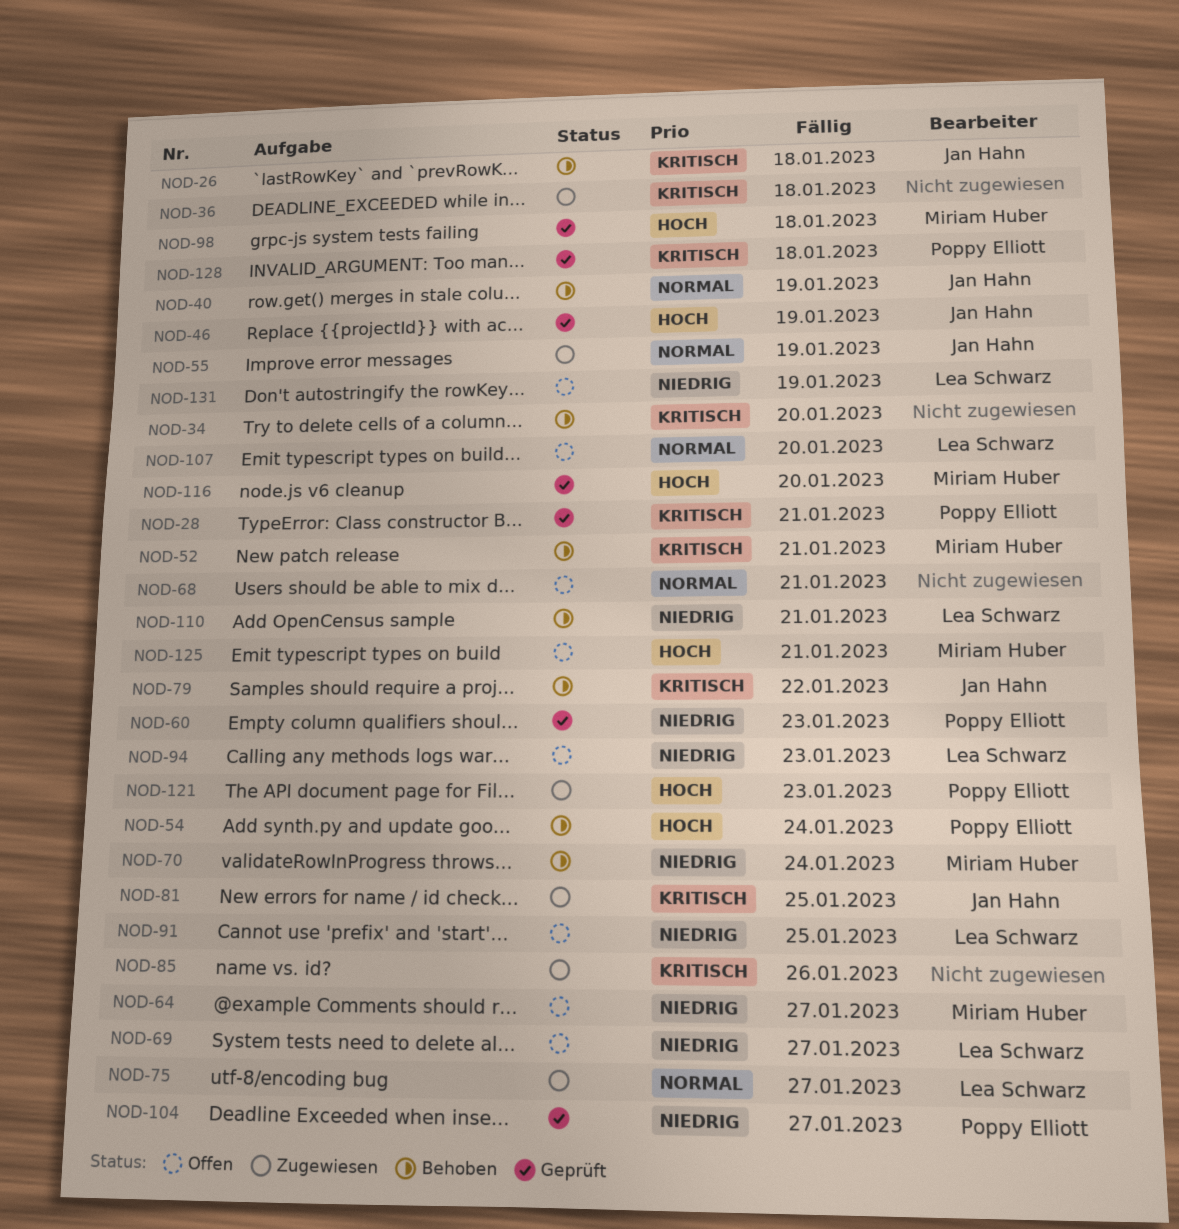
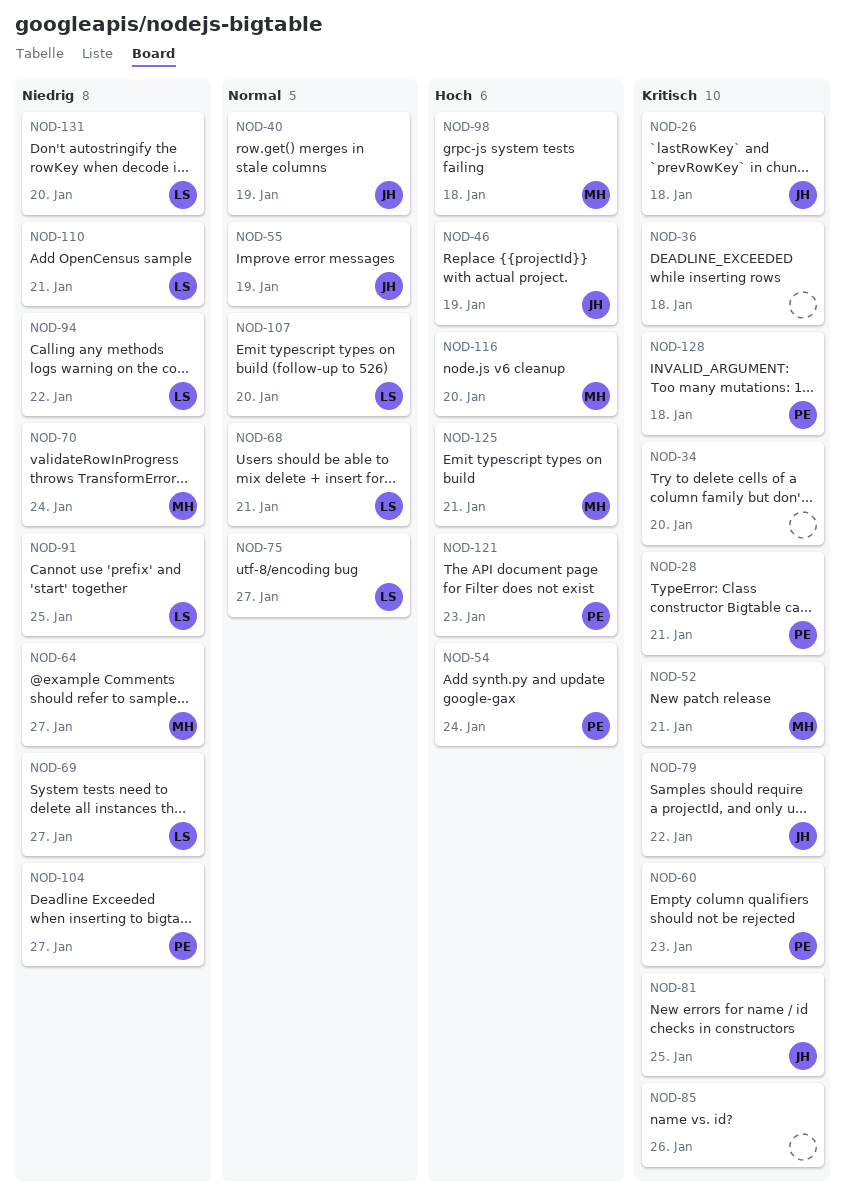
NOD-60, priority: Niedrig -> Kritisch
NOD-68, owner: none -> Lea Schwarz
NOD-94, due: Jan 23 -> Jan 22
NOD-131, due: Jan 19 -> Jan 20

